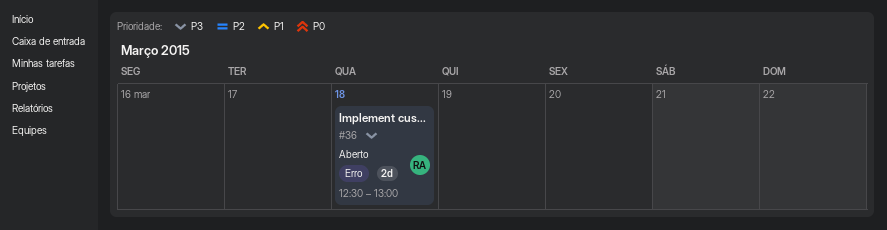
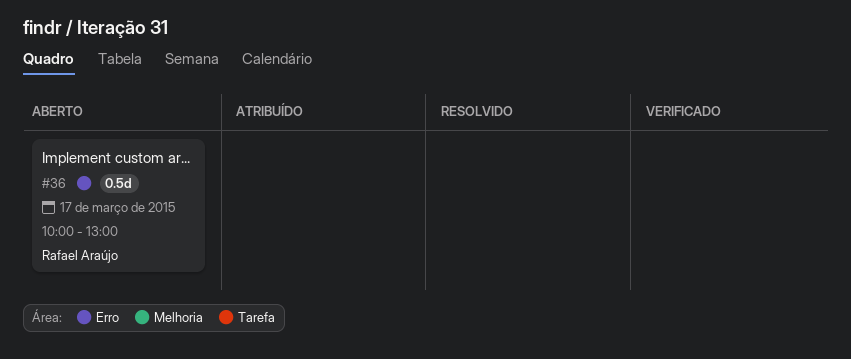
#36, estimate: 2d -> 0.5d
#36, day: Mar 18 -> Mar 17
#36, begins: 12:30 -> 10:00

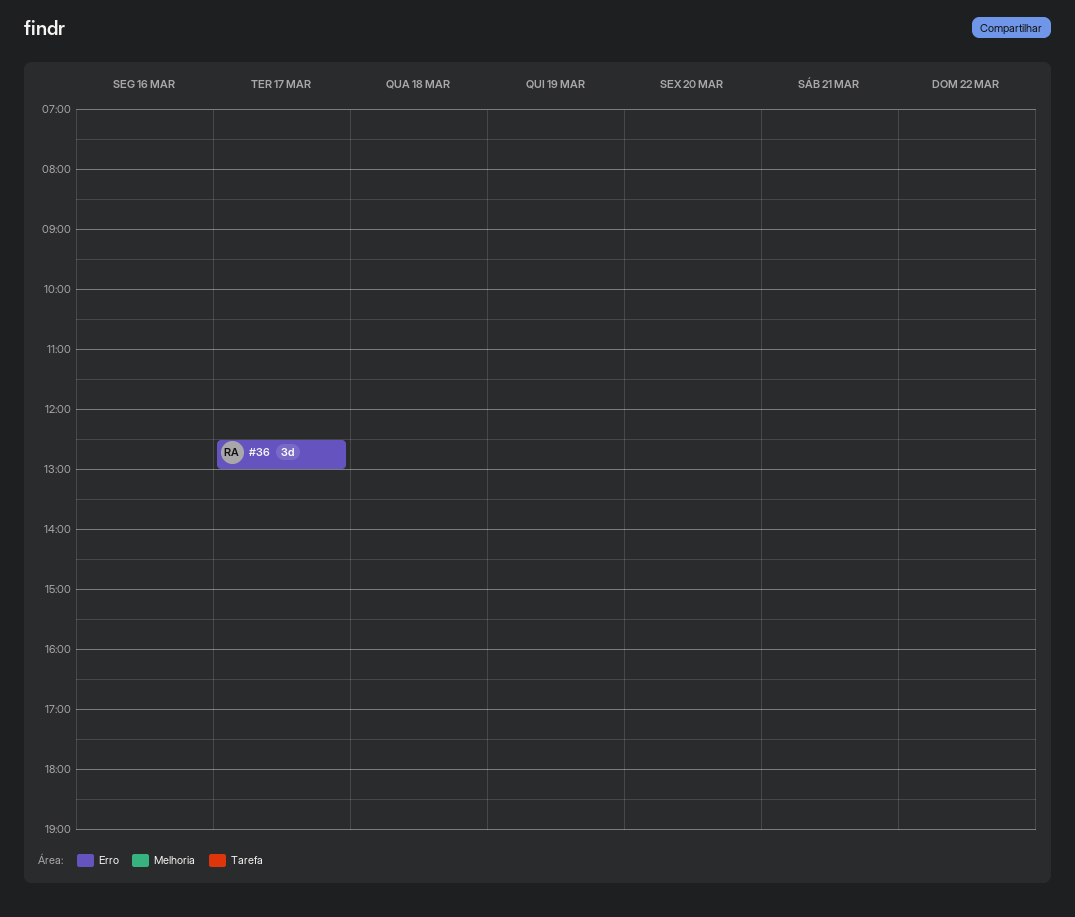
#36, estimate: 0.5d -> 3d
#36, begins: 10:00 -> 12:30

